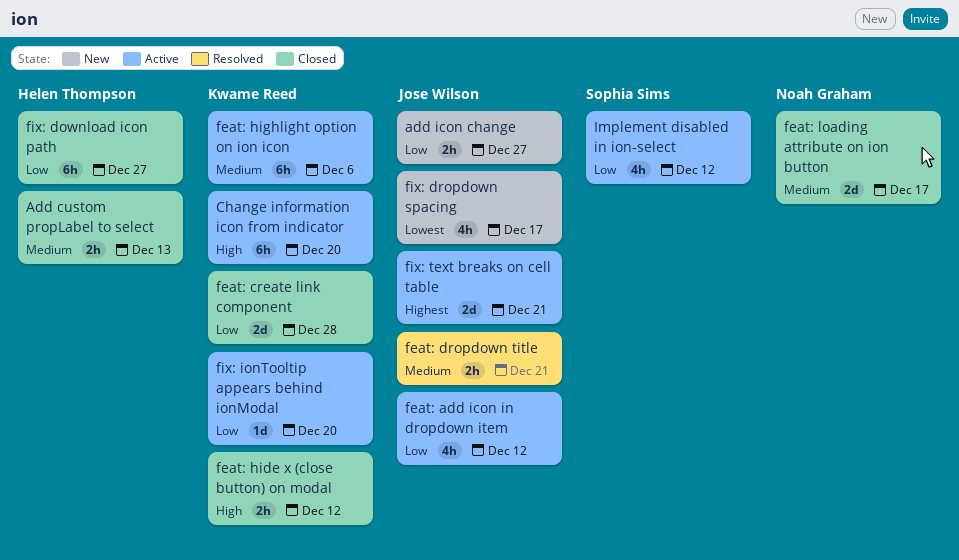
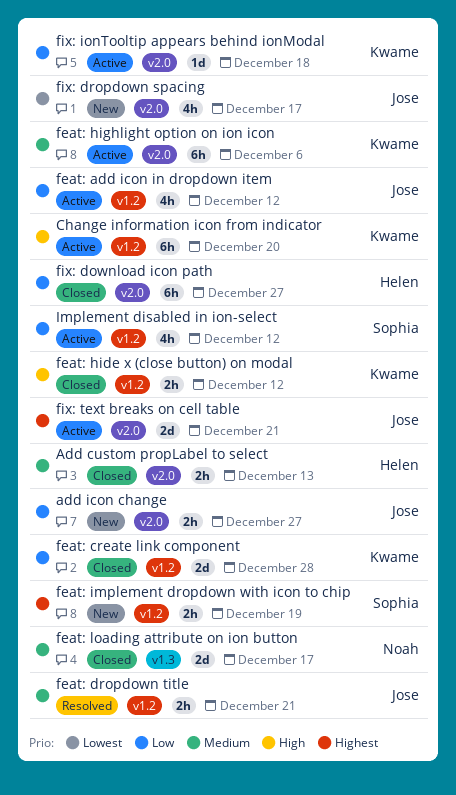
feat: implement dropdown with icon to chip: none -> present
fix: ionTooltip appears behind ionModal, due: Dec 20 -> Dec 18

